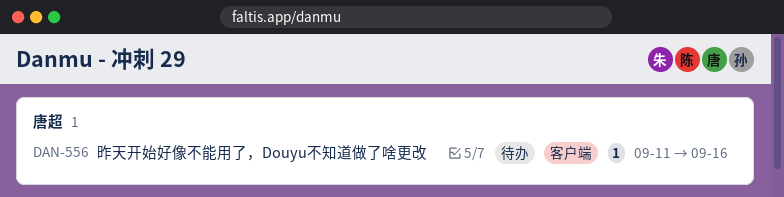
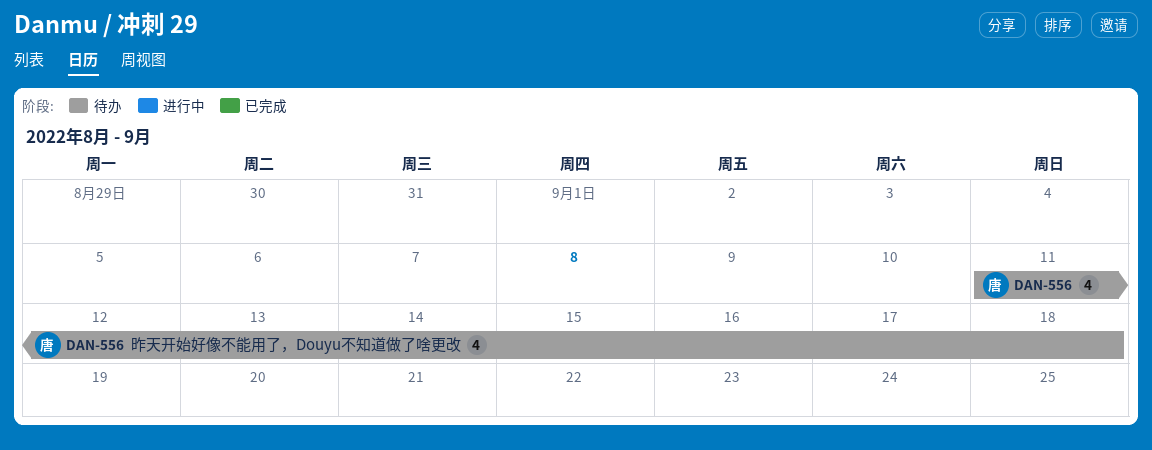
DAN-556, estimate: 1 -> 4
DAN-556, due: Sep 16 -> Sep 18

